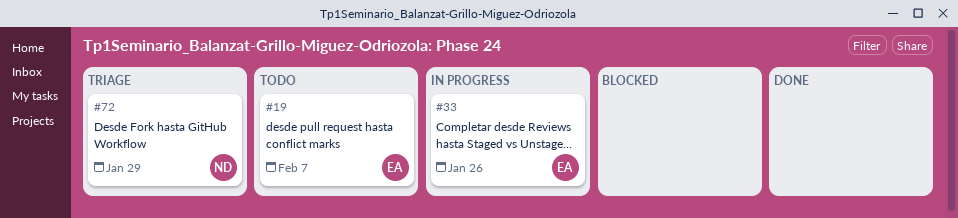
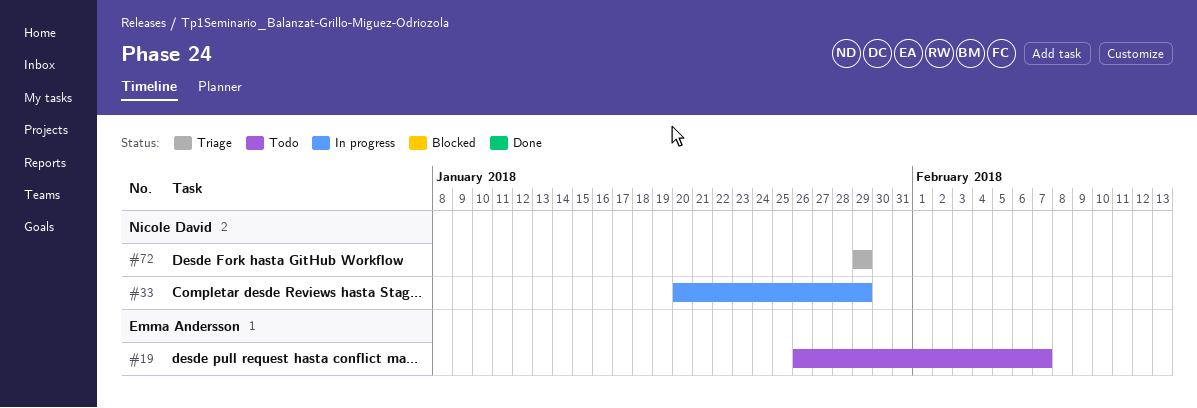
#33, owner: Emma Andersson -> Nicole David
#33, due: Jan 26 -> Jan 29

